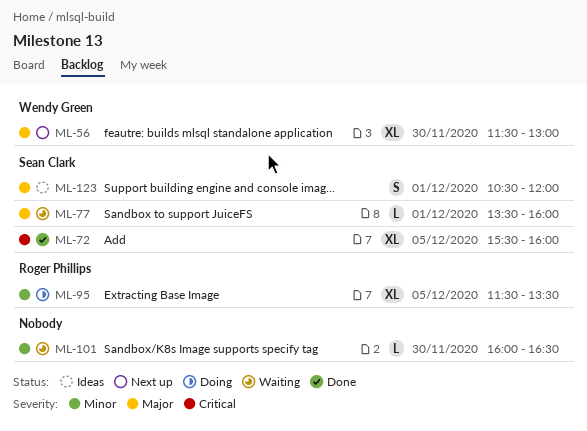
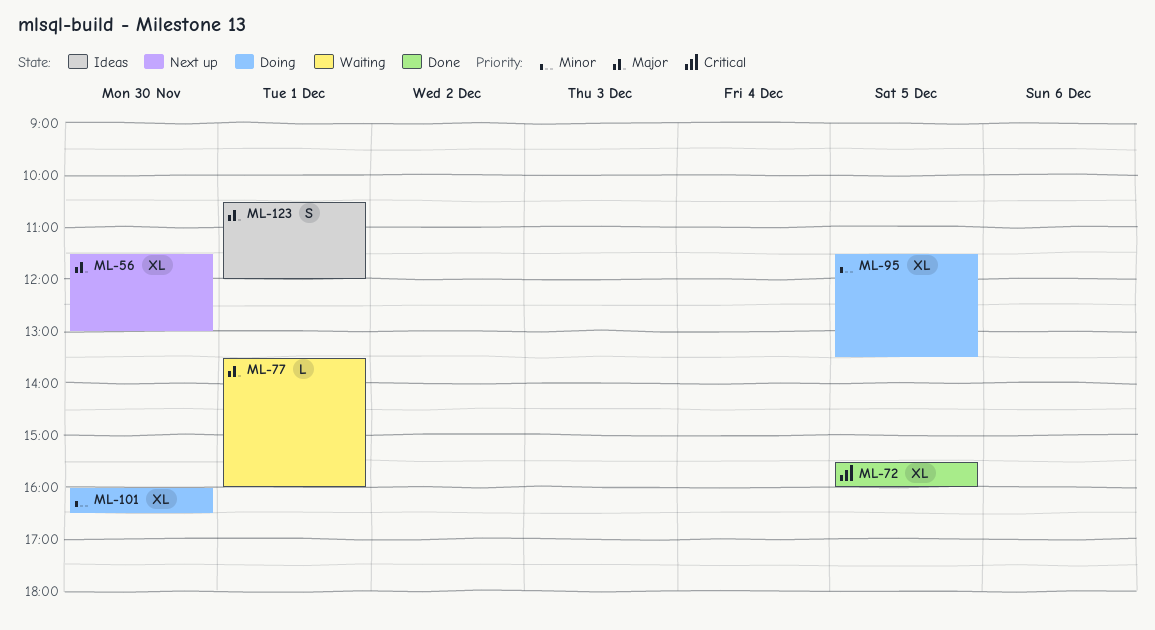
ML-101, status: Waiting -> Doing
ML-101, estimate: L -> XL

